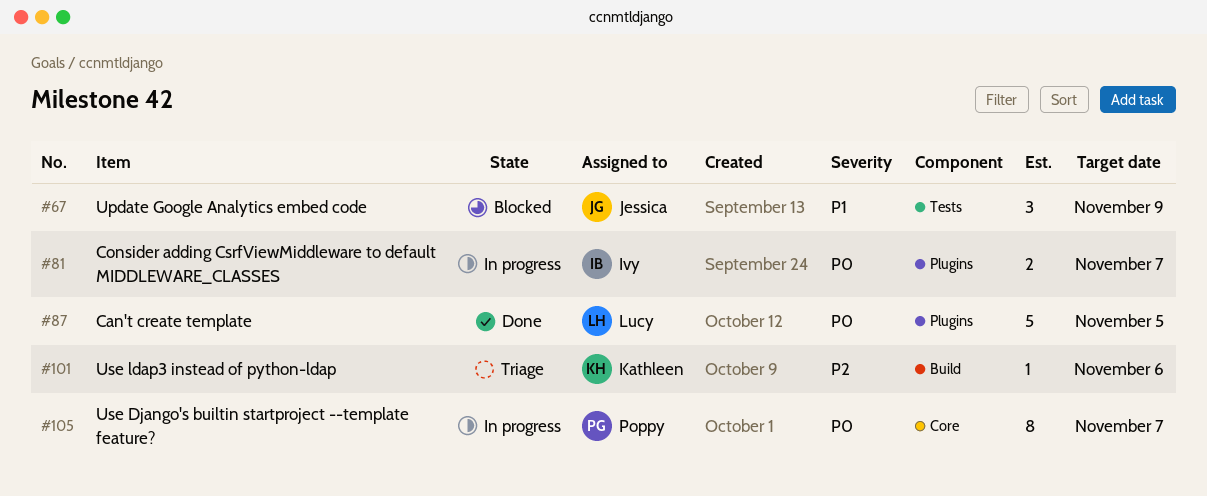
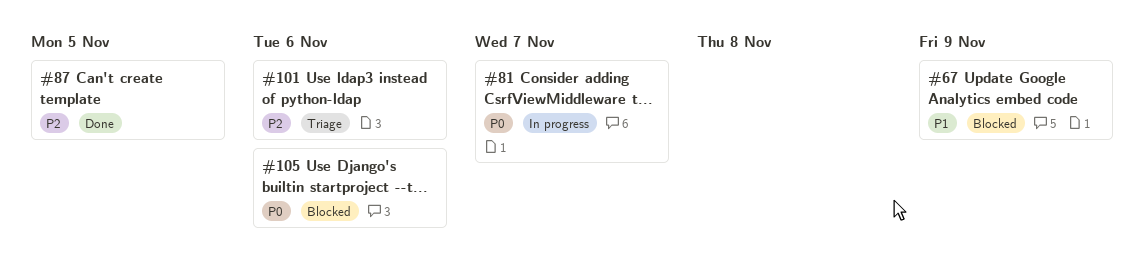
#87, priority: P0 -> P2
#105, status: In progress -> Blocked
#105, due: Nov 7 -> Nov 6

